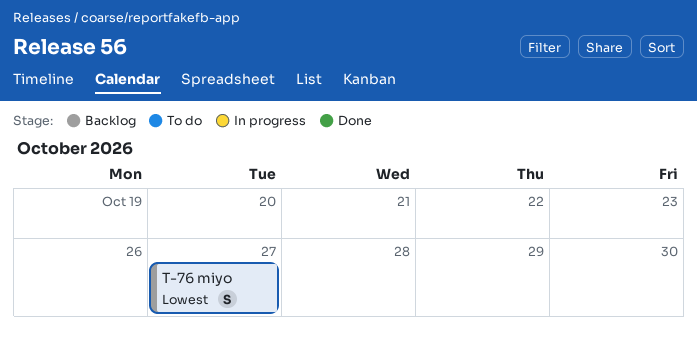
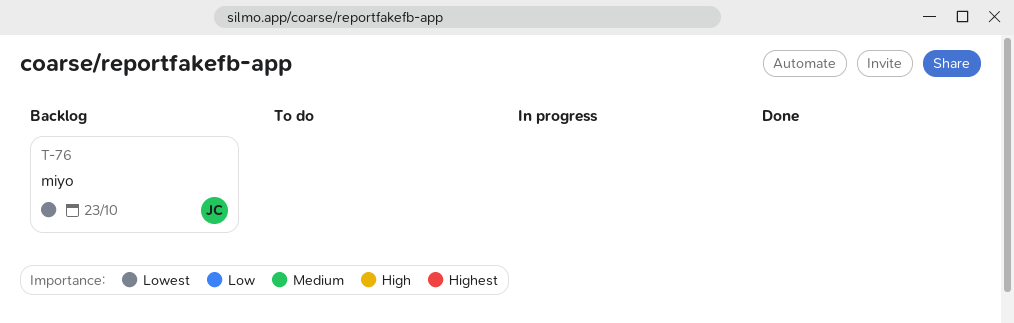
T-76, due: Oct 27 -> Oct 23

